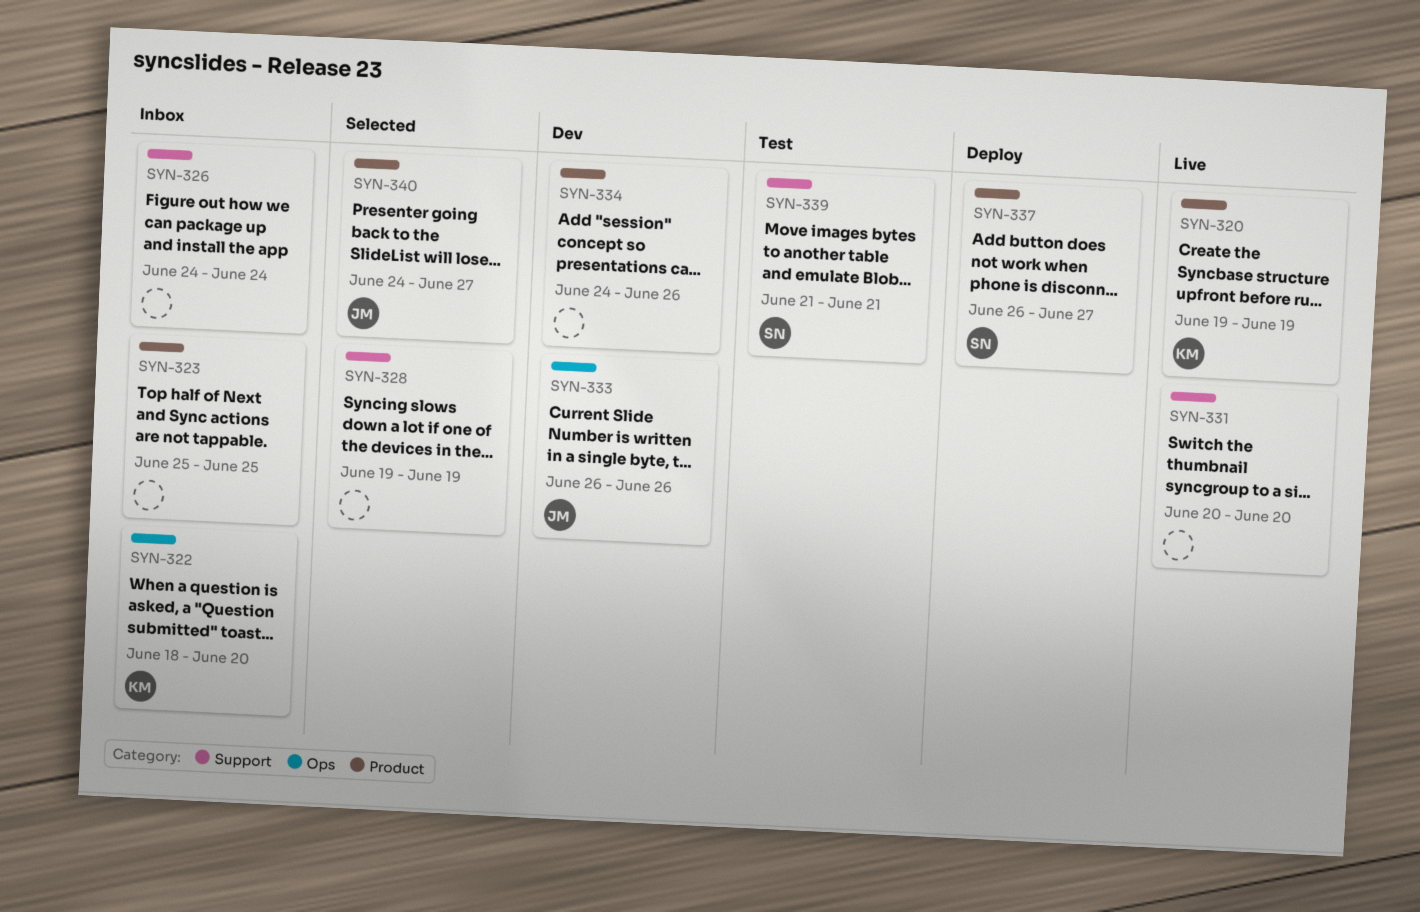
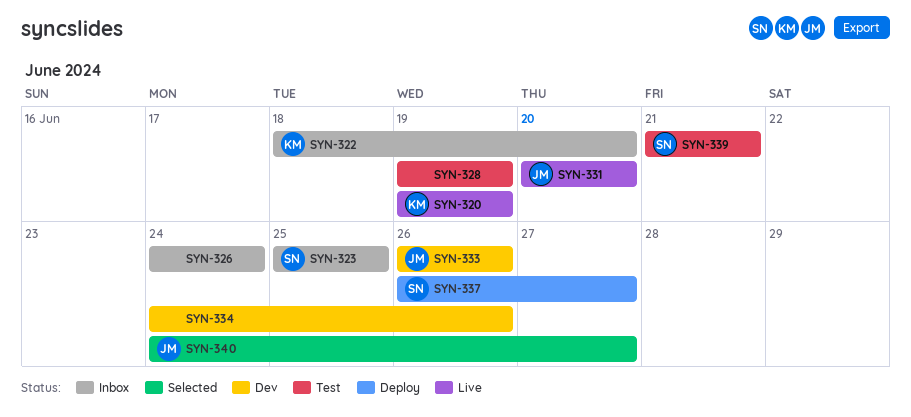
SYN-323, owner: none -> SN
SYN-328, status: Selected -> Test
SYN-331, owner: none -> JM

